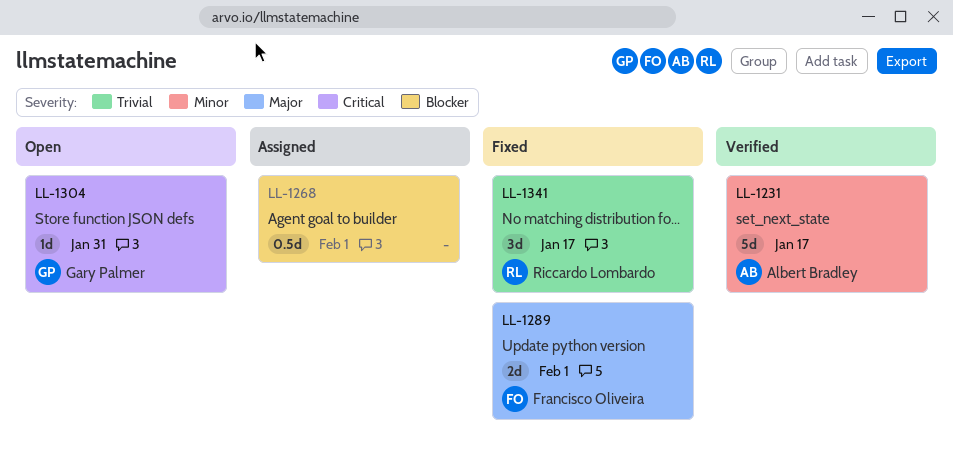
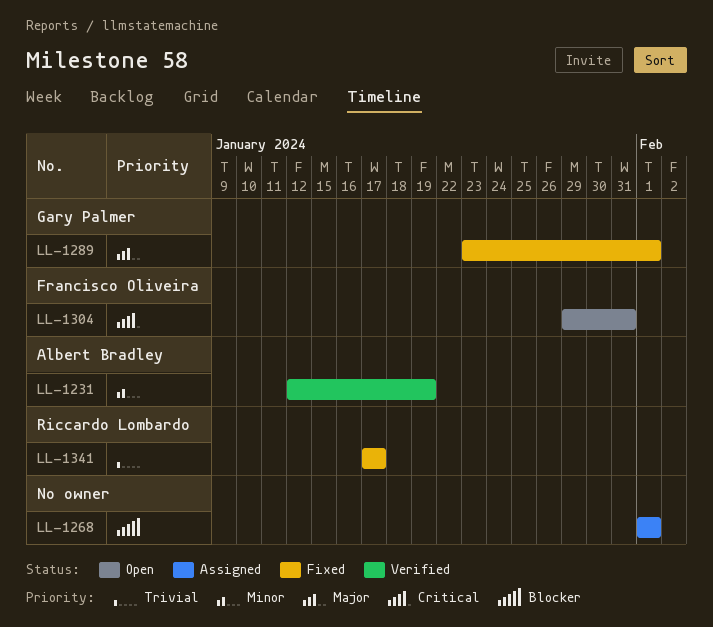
LL-1231, due: Jan 17 -> Jan 19
LL-1289, owner: Francisco Oliveira -> Gary Palmer
LL-1304, owner: Gary Palmer -> Francisco Oliveira

